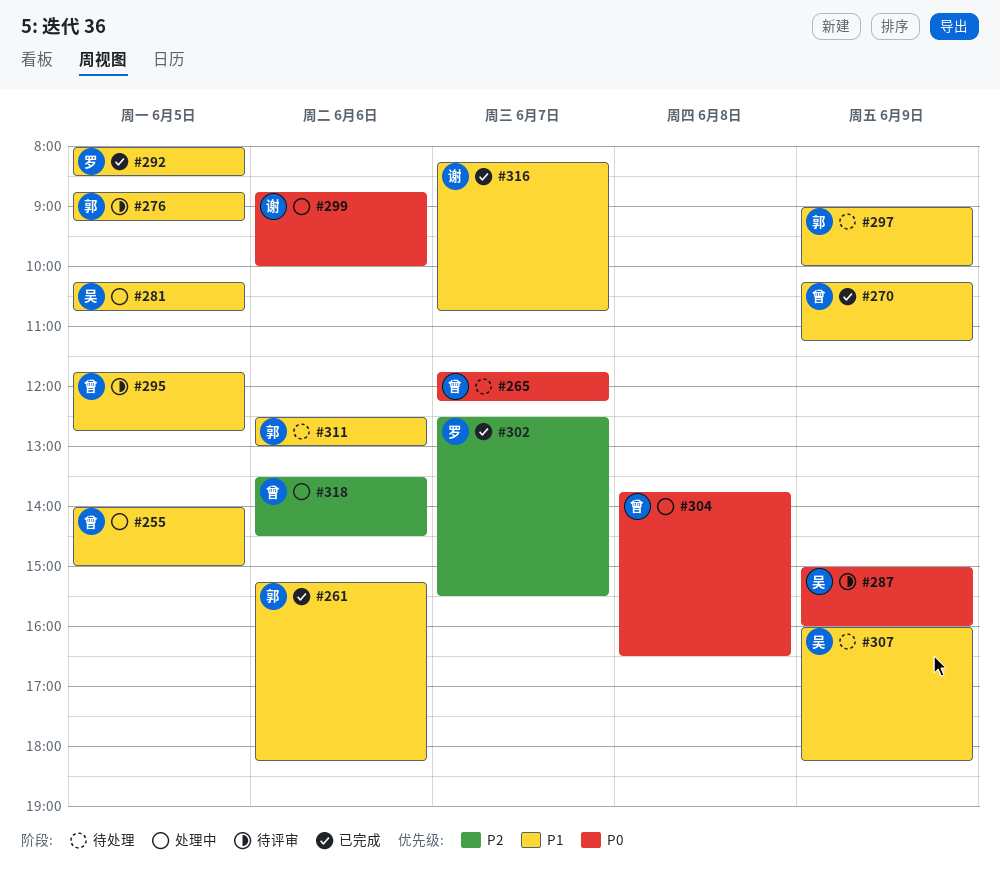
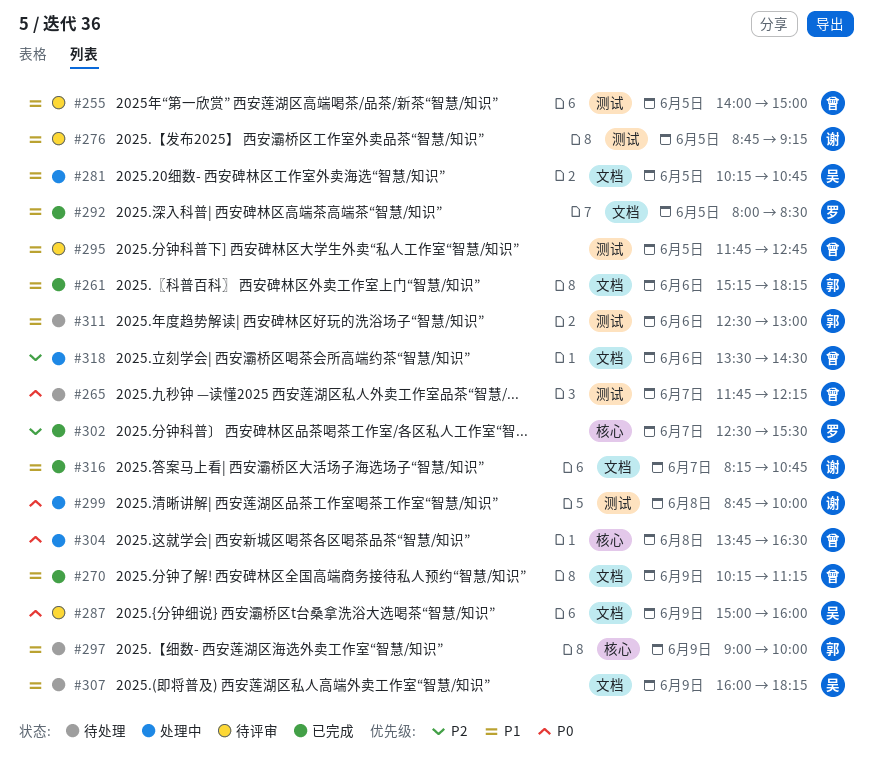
#255, status: 处理中 -> 待评审
#276, owner: 郭 -> 谢
#299, day: Jun 6 -> Jun 8

